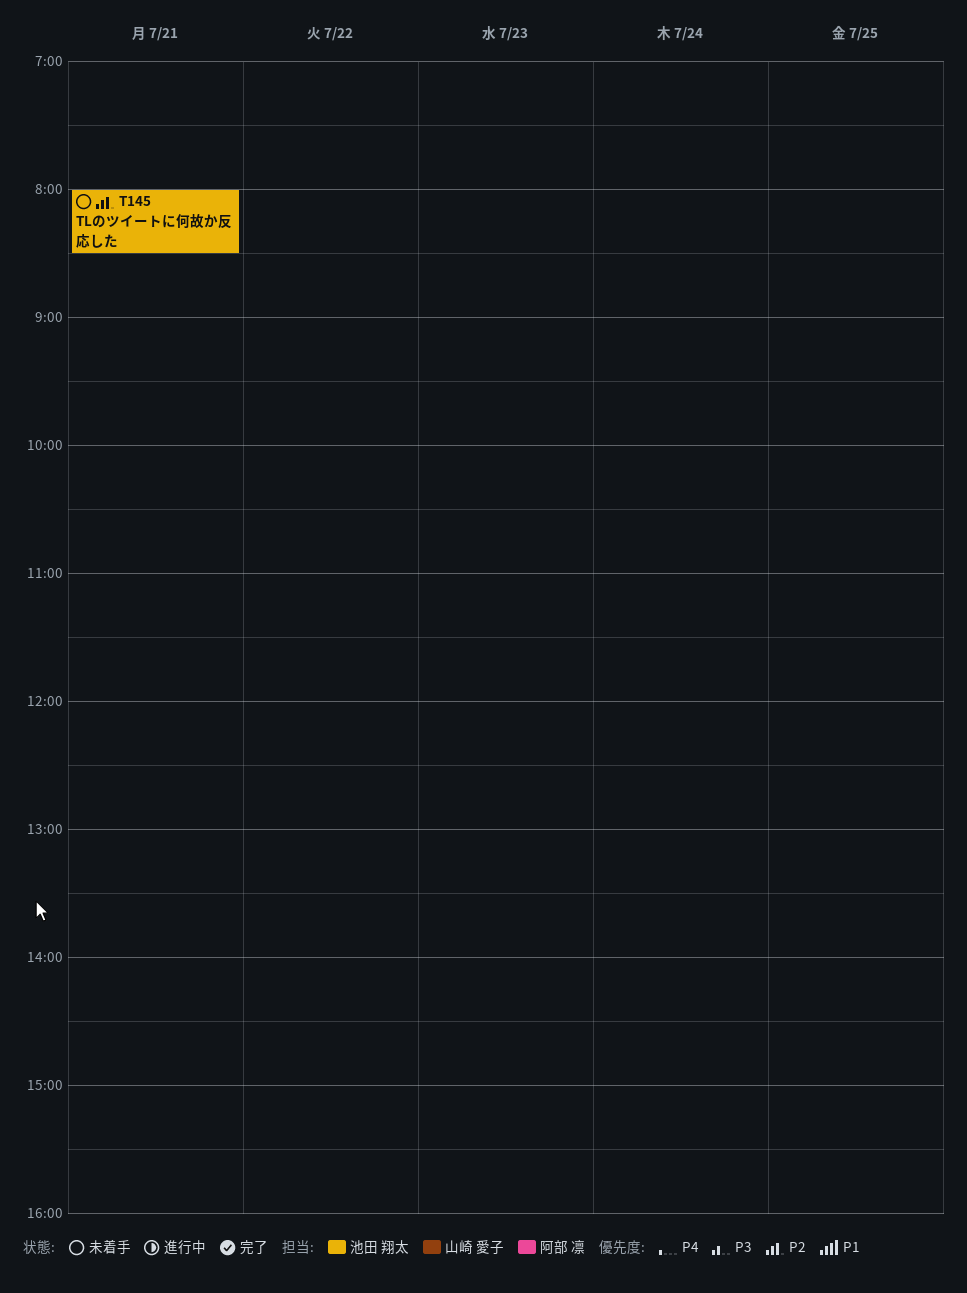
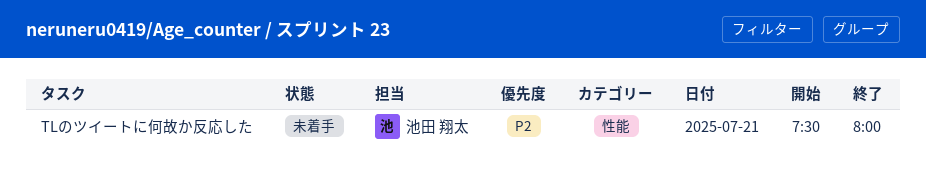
TLのツイートに何故か反応した, begins: 08:00 -> 07:30
TLのツイートに何故か反応した, ends: 08:30 -> 08:00

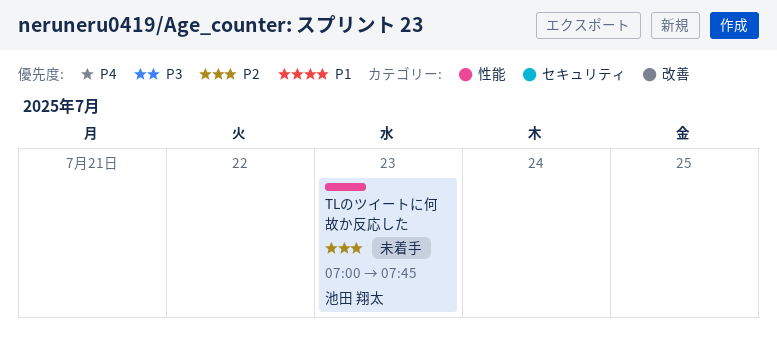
TLのツイートに何故か反応した, day: Jul 21 -> Jul 23
TLのツイートに何故か反応した, begins: 07:30 -> 07:00
TLのツイートに何故か反応した, ends: 08:00 -> 07:45

